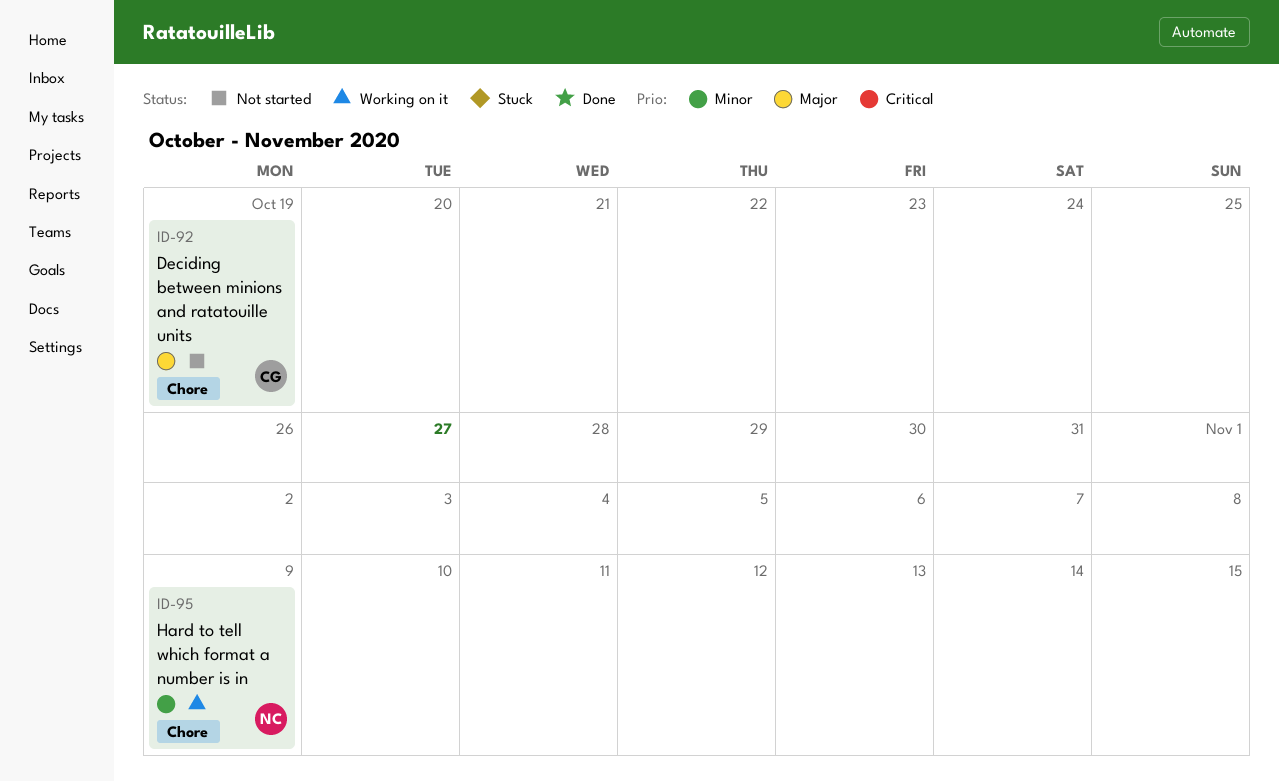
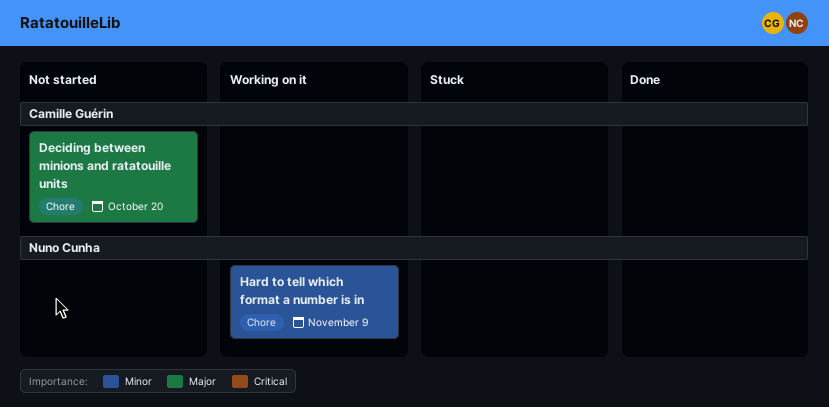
Deciding between minions and ratatouille units, due: Oct 19 -> Oct 20

